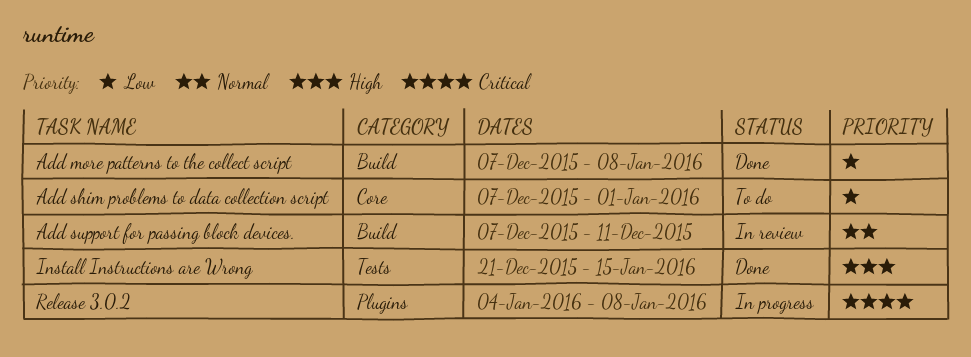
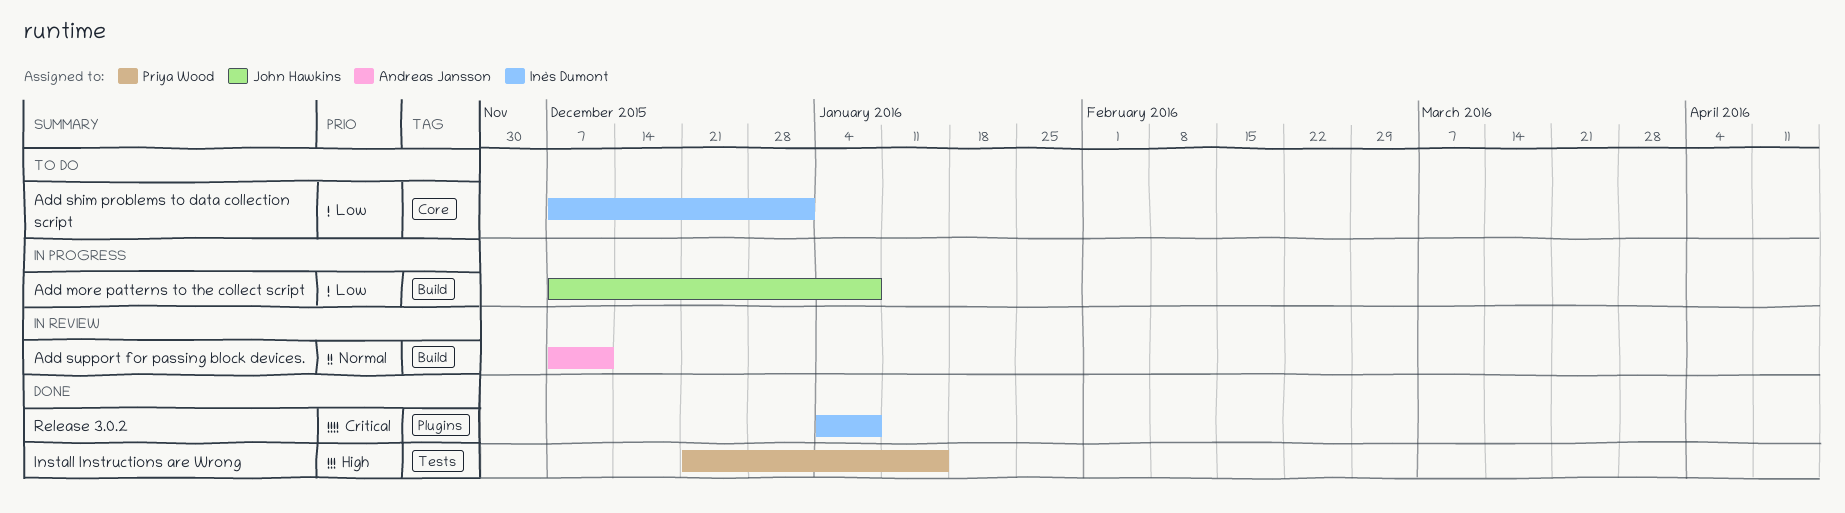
Add more patterns to the collect script, status: Done -> In progress
Release 3.0.2, status: In progress -> Done

